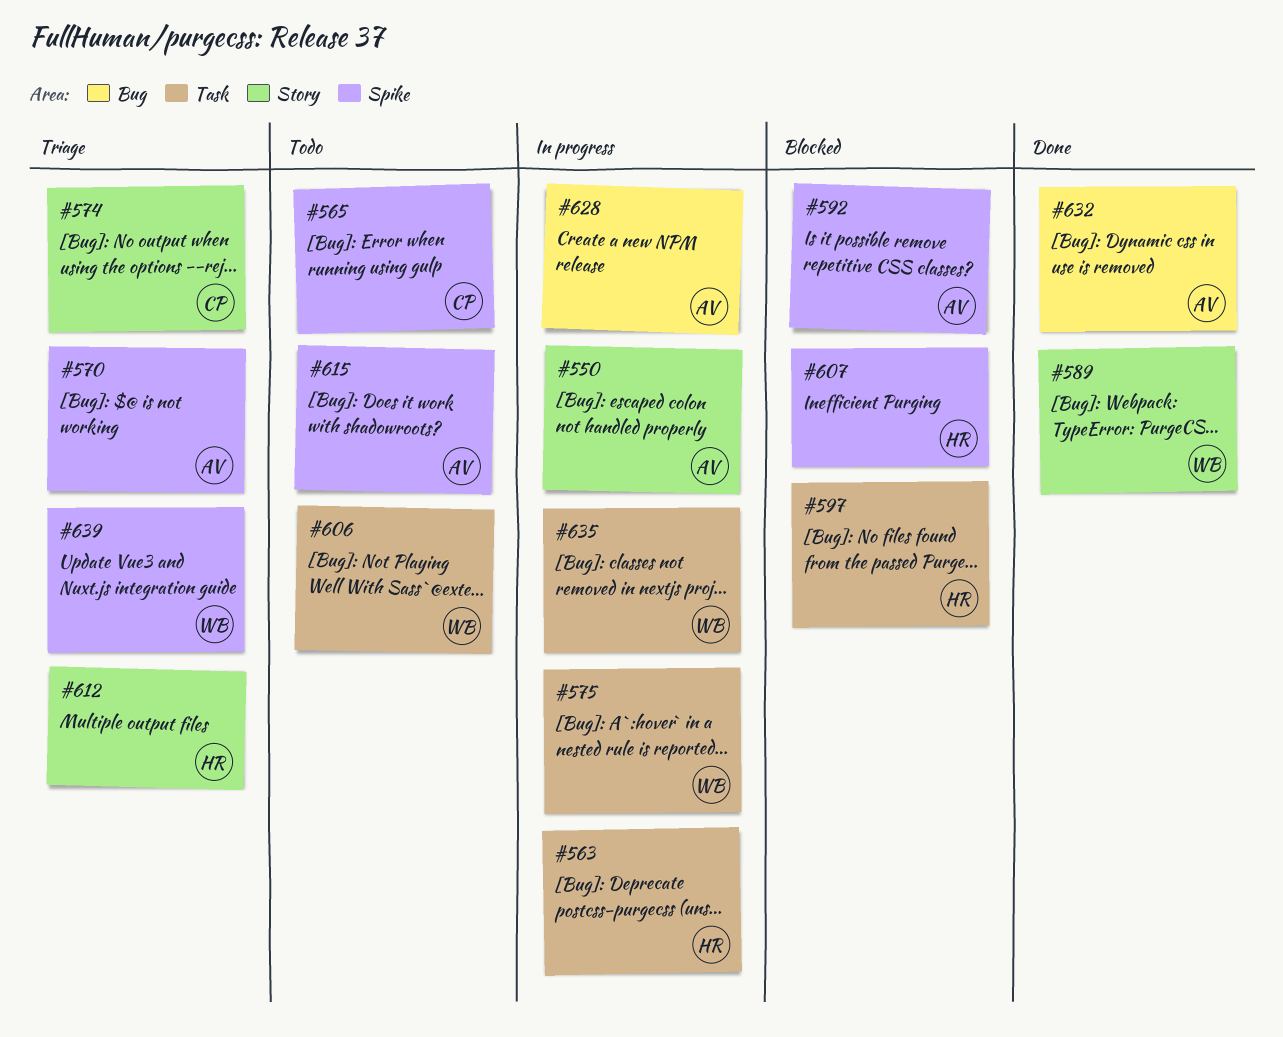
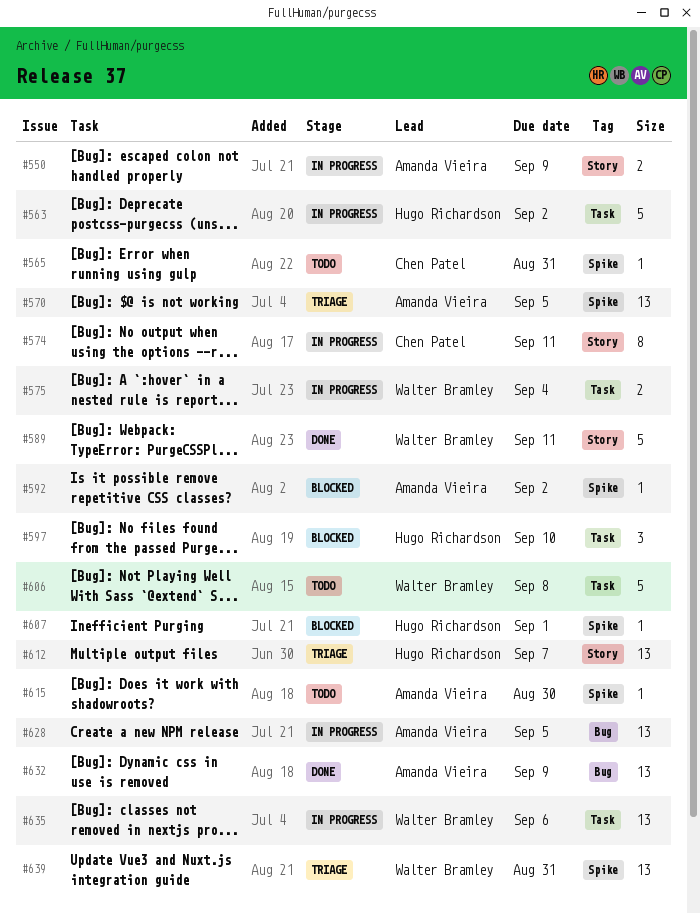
#574, status: Triage -> In progress

